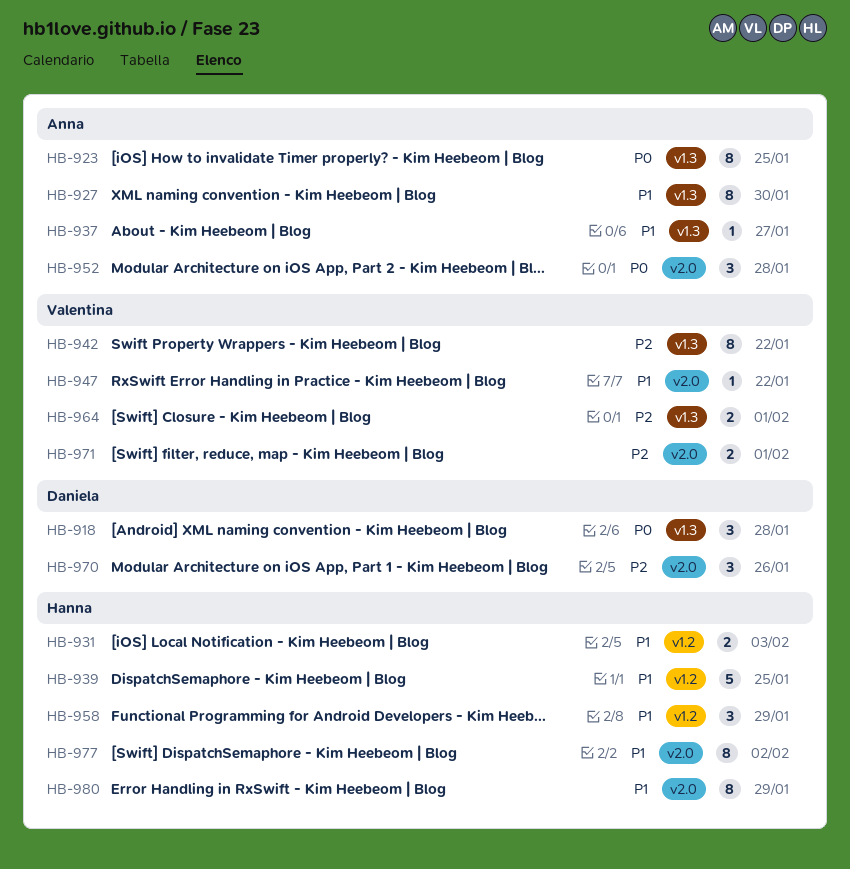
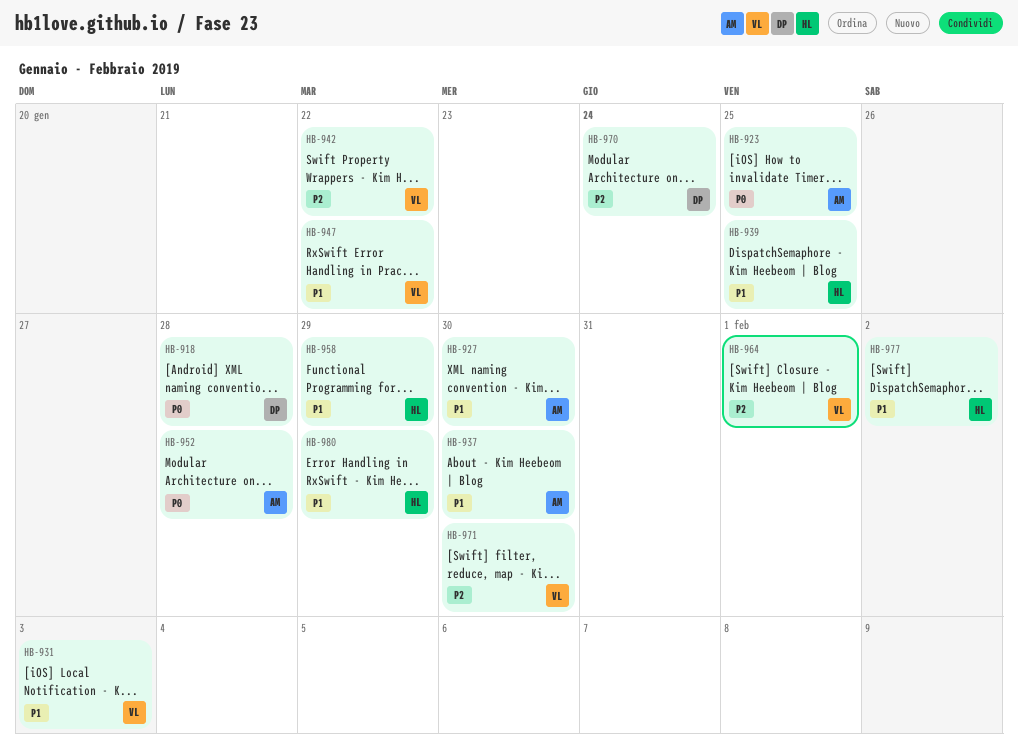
HB-931, owner: Hanna -> Valentina
HB-937, due: Jan 27 -> Jan 30
HB-970, due: Jan 26 -> Jan 24
HB-971, due: Feb 1 -> Jan 30

